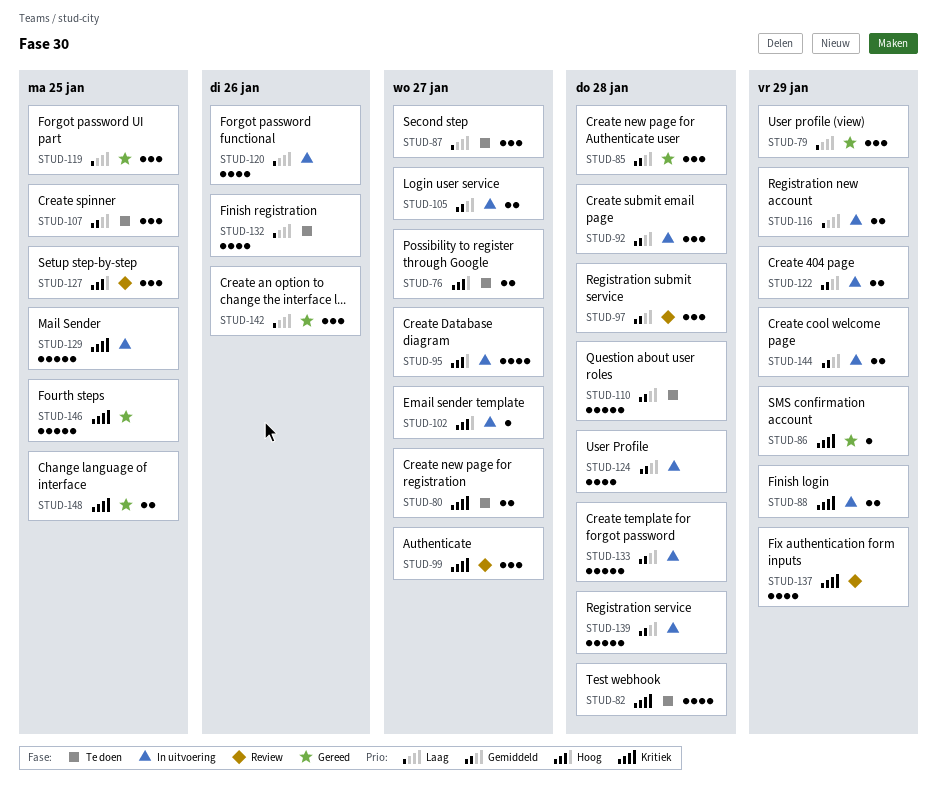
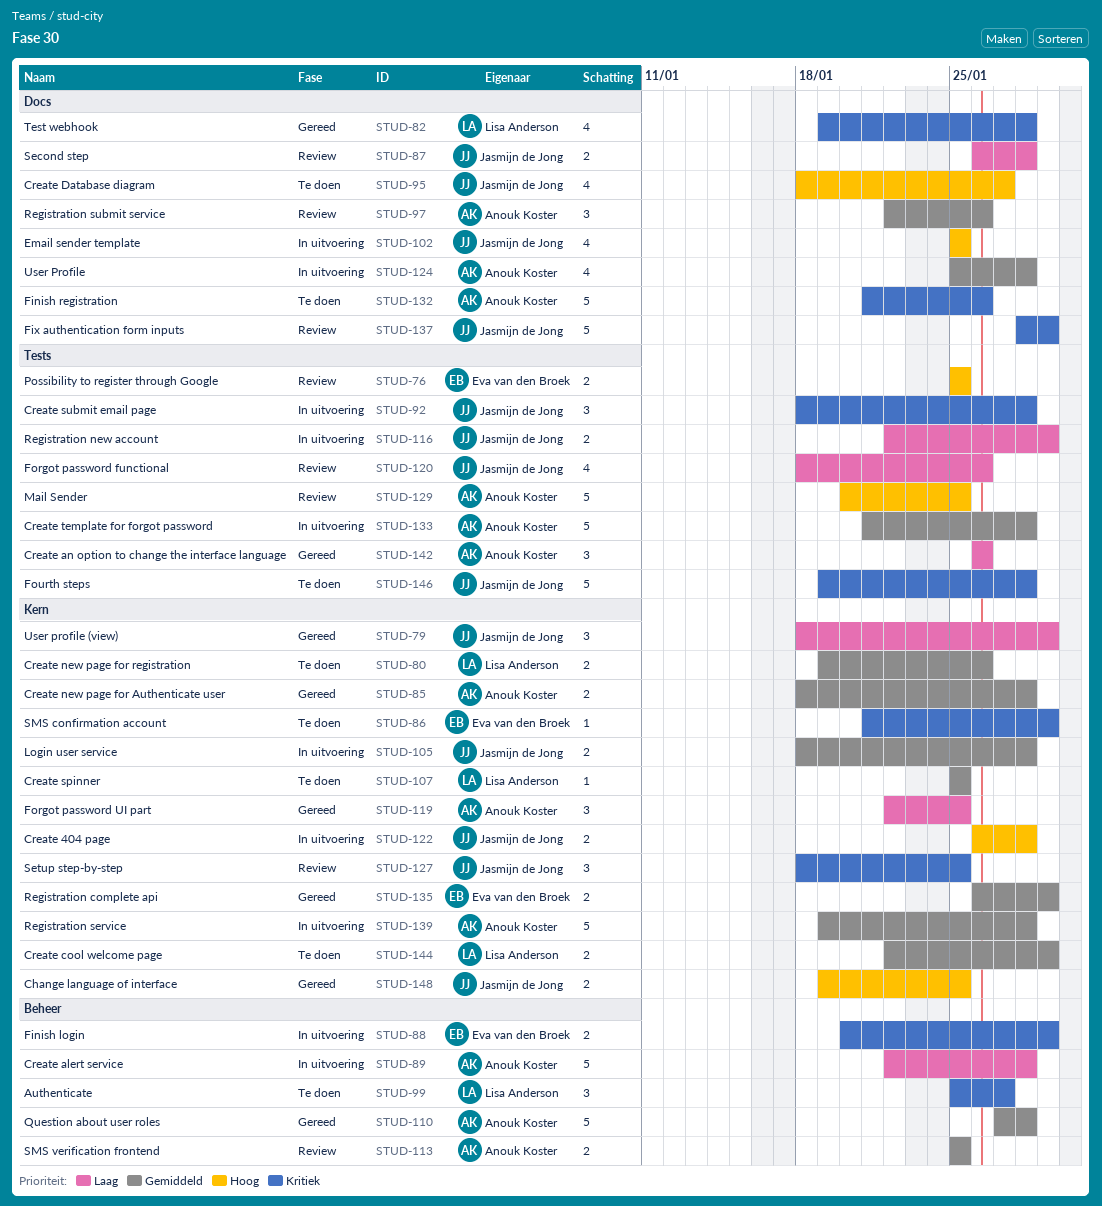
STUD-76, status: Te doen -> Review
STUD-76, due: Jan 27 -> Jan 25
STUD-80, priority: Kritiek -> Gemiddeld
STUD-80, due: Jan 27 -> Jan 26
STUD-82, status: Te doen -> Gereed
STUD-85, estimate: 3 -> 2
STUD-86, status: Gereed -> Te doen
STUD-87, status: Te doen -> Review
STUD-87, estimate: 3 -> 2
STUD-87, due: Jan 27 -> Jan 28
STUD-89: none -> present
STUD-92, priority: Gemiddeld -> Kritiek
STUD-95, status: In uitvoering -> Te doen
STUD-97, due: Jan 28 -> Jan 26
STUD-99, status: Review -> Te doen
STUD-102, estimate: 1 -> 4
STUD-102, due: Jan 27 -> Jan 25
STUD-105, due: Jan 27 -> Jan 28
STUD-107, estimate: 3 -> 1
STUD-110, status: Te doen -> Gereed
STUD-113: none -> present
STUD-120, status: In uitvoering -> Review
STUD-122, priority: Gemiddeld -> Hoog
STUD-122, due: Jan 29 -> Jan 28
STUD-127, priority: Hoog -> Kritiek
STUD-129, status: In uitvoering -> Review
STUD-129, priority: Kritiek -> Hoog
STUD-132, priority: Laag -> Kritiek
STUD-132, estimate: 4 -> 5
STUD-135: none -> present
STUD-137, estimate: 4 -> 5
STUD-144, status: In uitvoering -> Te doen
STUD-146, status: Gereed -> Te doen
STUD-146, due: Jan 25 -> Jan 28
STUD-148, priority: Kritiek -> Hoog

